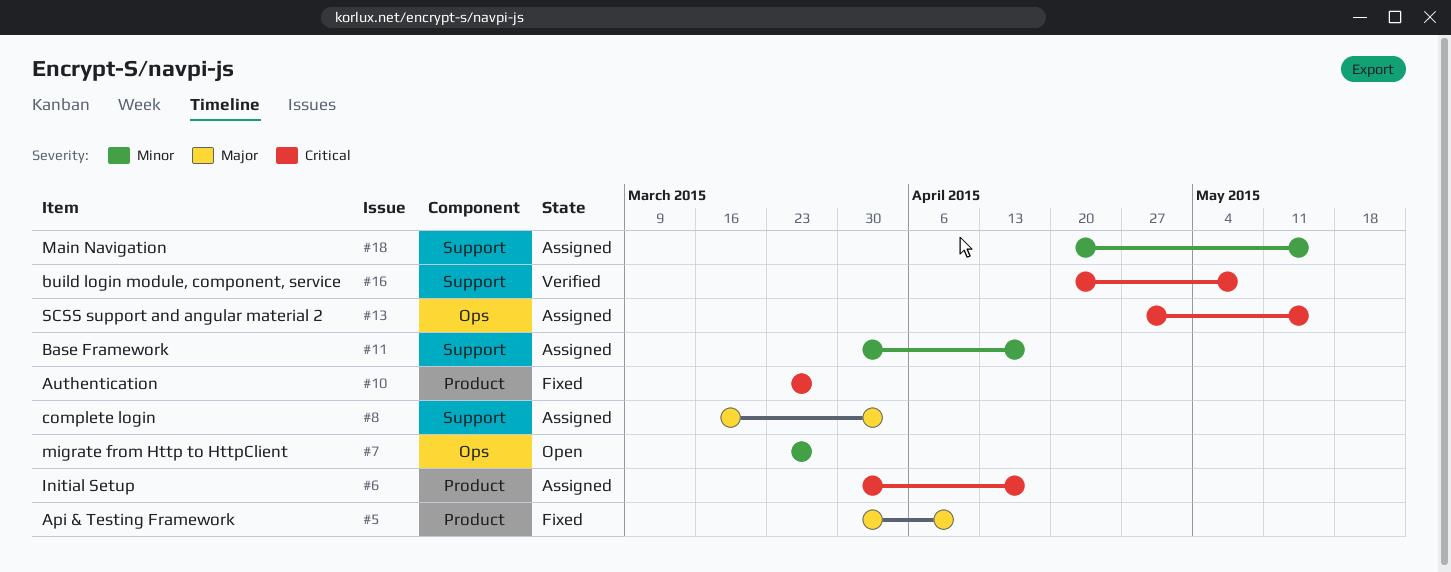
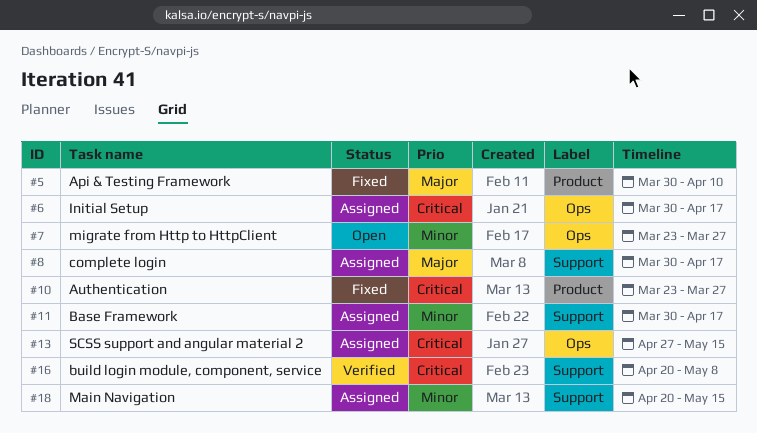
#6, label: Product -> Ops
#8, start: Mar 16 -> Mar 30
#8, due: Apr 3 -> Apr 17

